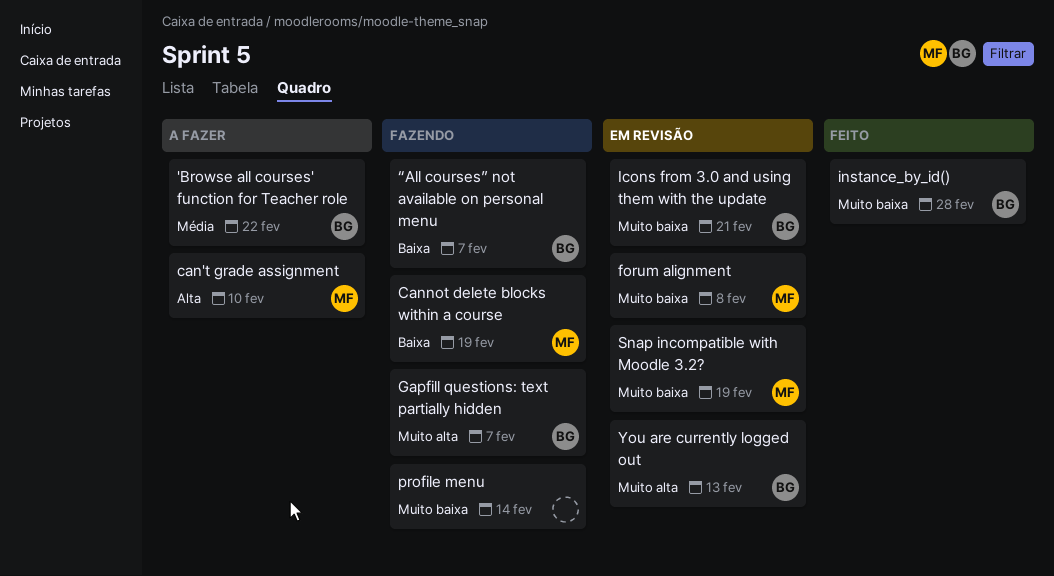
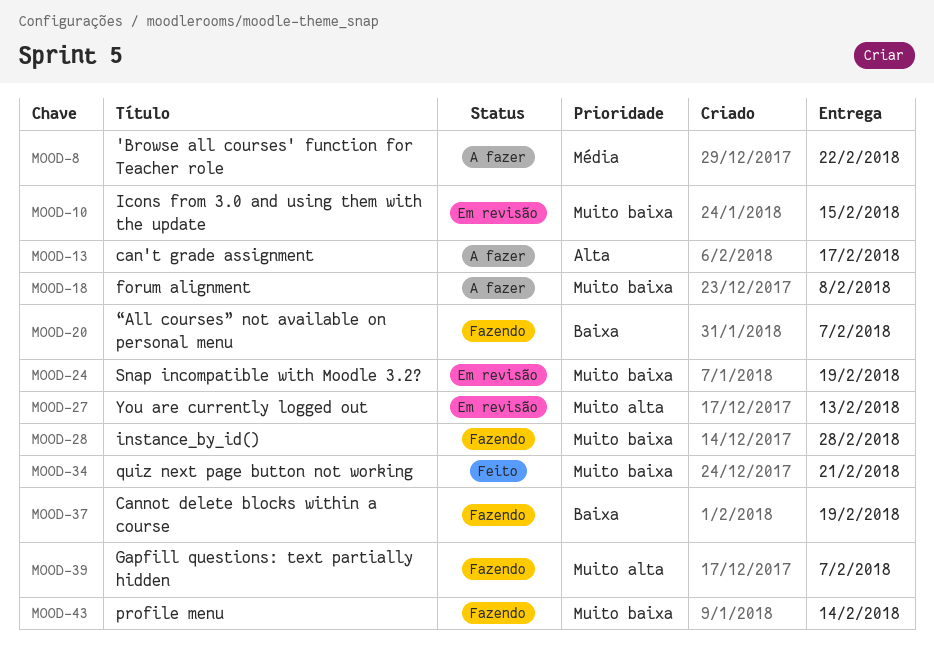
can't grade assignment, due: Feb 10 -> Feb 17
forum alignment, status: Em revisão -> A fazer
Icons from 3.0 and using them with the update, due: Feb 21 -> Feb 15
instance_by_id(), status: Feito -> Fazendo
quiz next page button not working: none -> present

